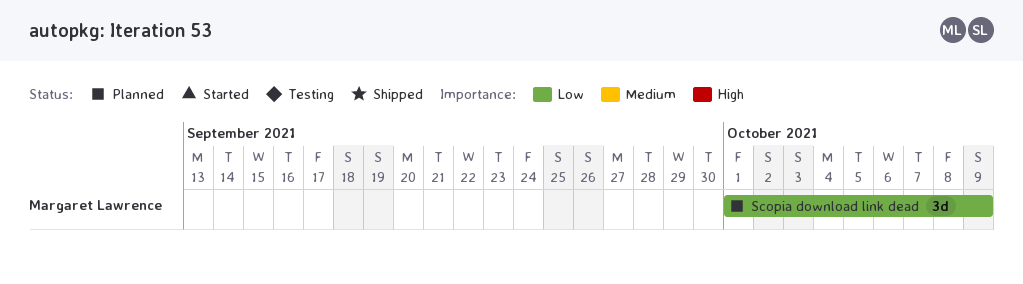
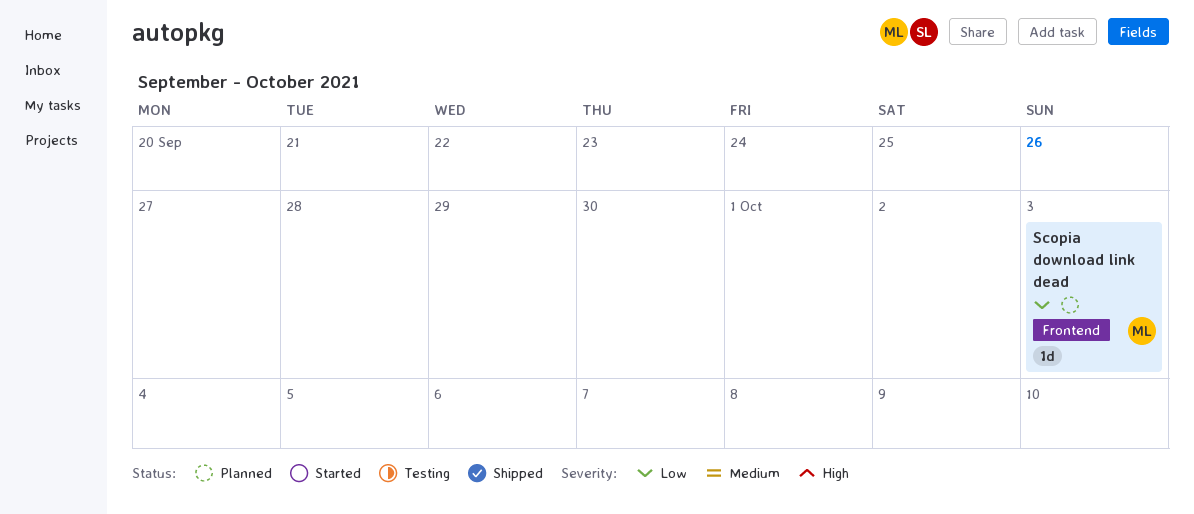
Scopia download link dead, estimate: 3d -> 1d
Scopia download link dead, due: Oct 9 -> Oct 3

